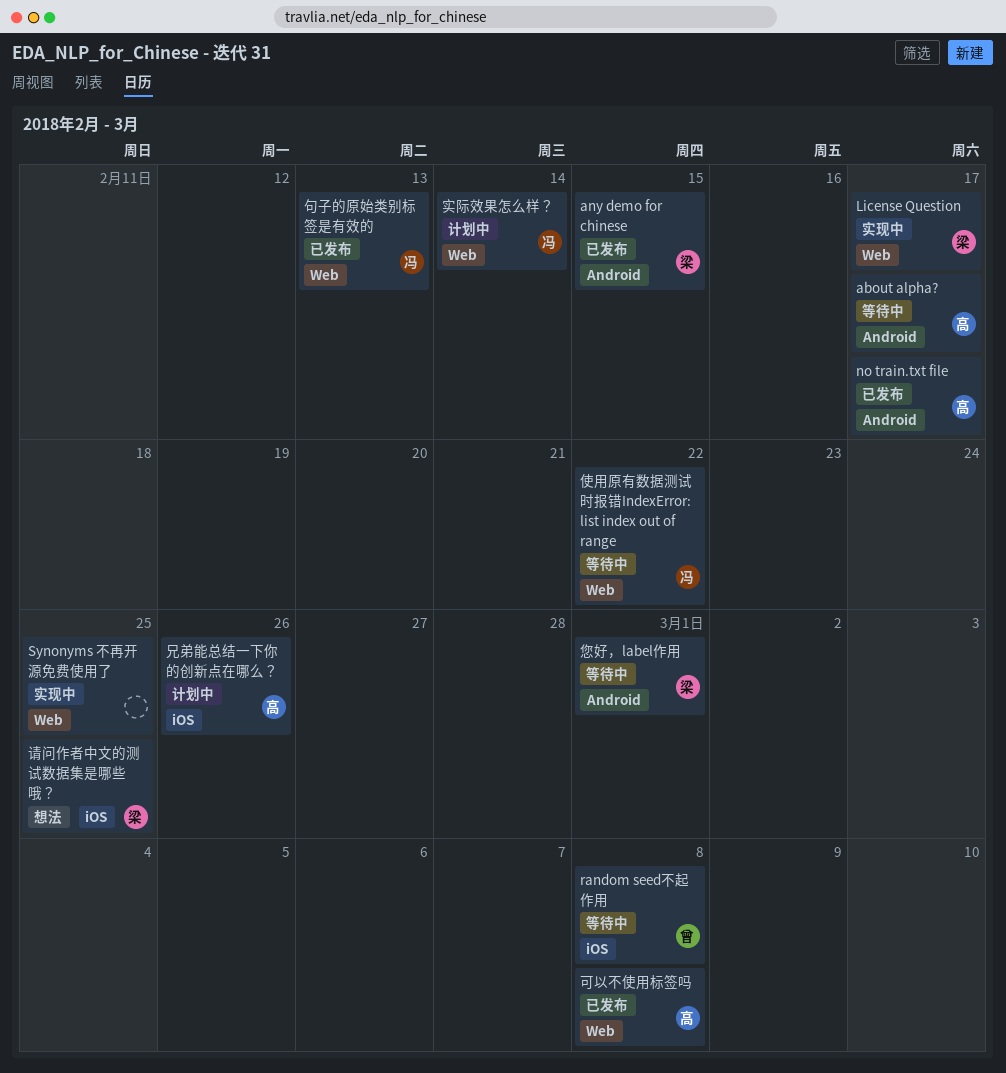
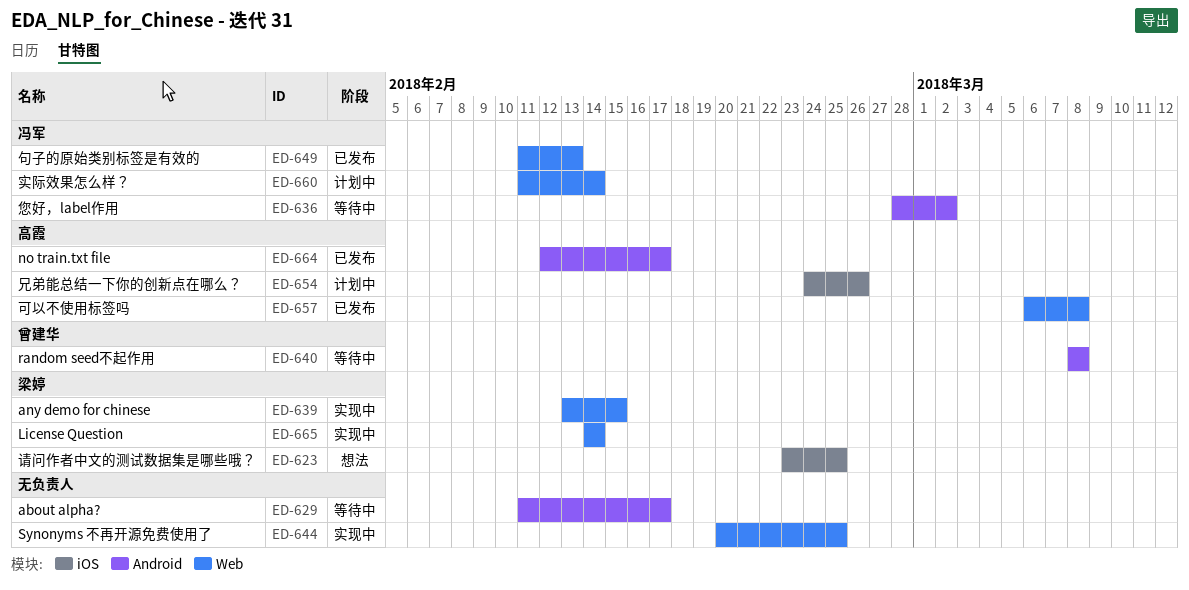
about alpha?, owner: 高霞 -> none
any demo for chinese, status: 已发布 -> 实现中
any demo for chinese, label: Android -> Web
License Question, due: Feb 17 -> Feb 14
random seed不起作用, label: iOS -> Android
使用原有数据测试时报错IndexError: list index out of range: present -> none
您好，label作用, owner: 梁婷 -> 冯军
您好，label作用, due: Mar 1 -> Mar 2

